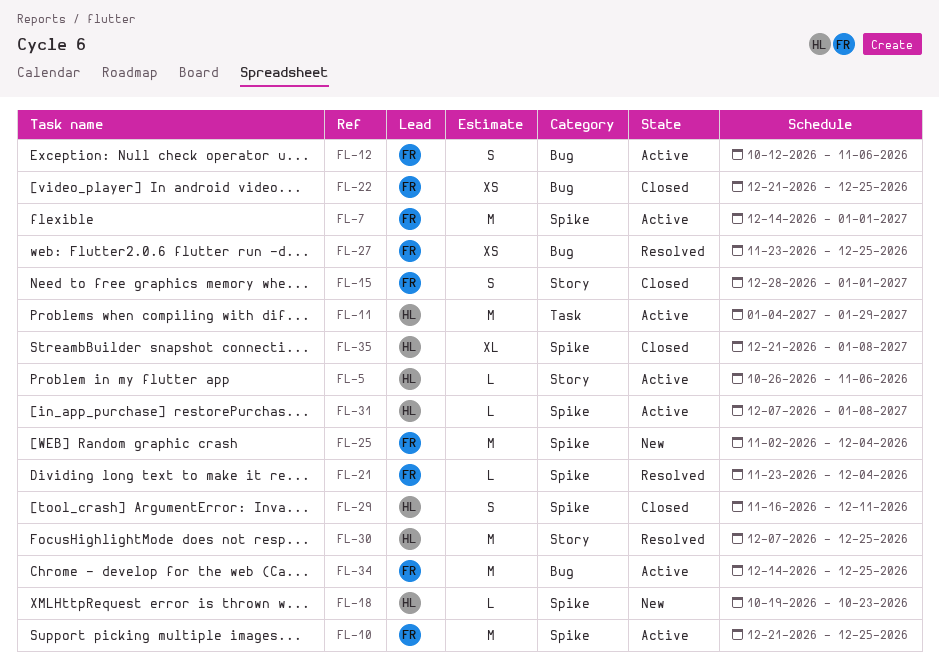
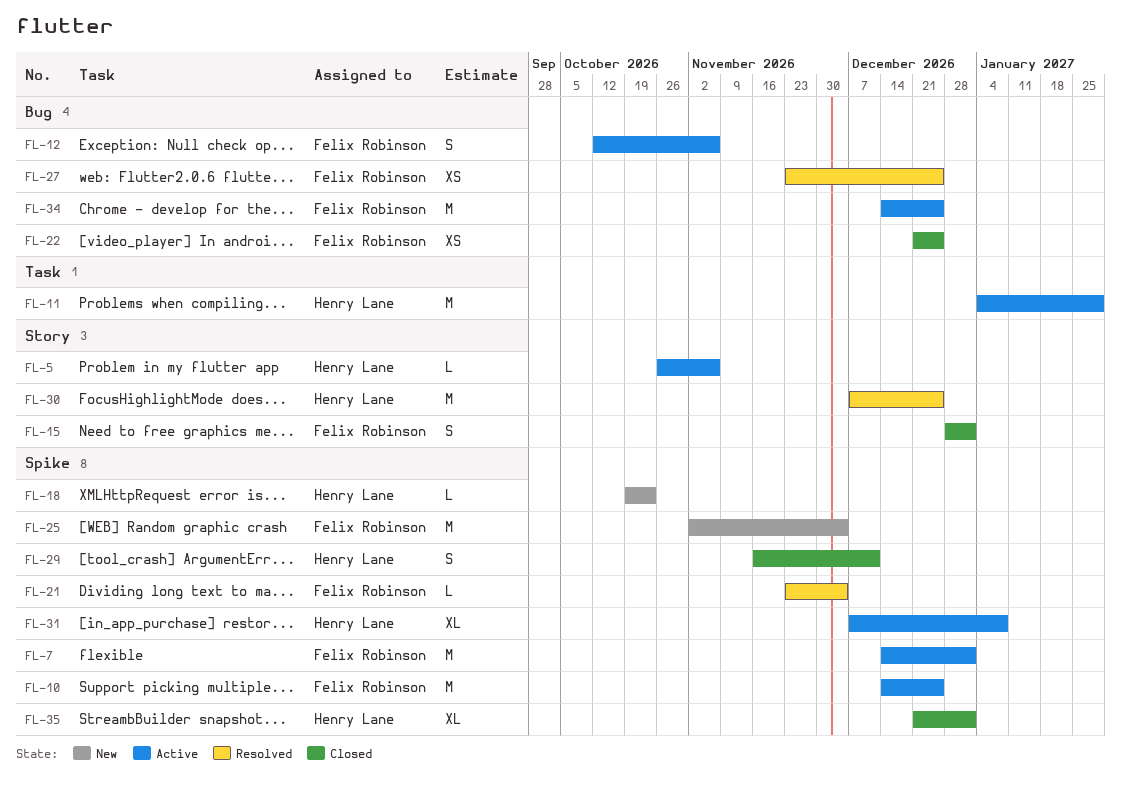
FL-10, start: Dec 21 -> Dec 14
FL-31, estimate: L -> XL
FL-35, due: Jan 8 -> Jan 1

